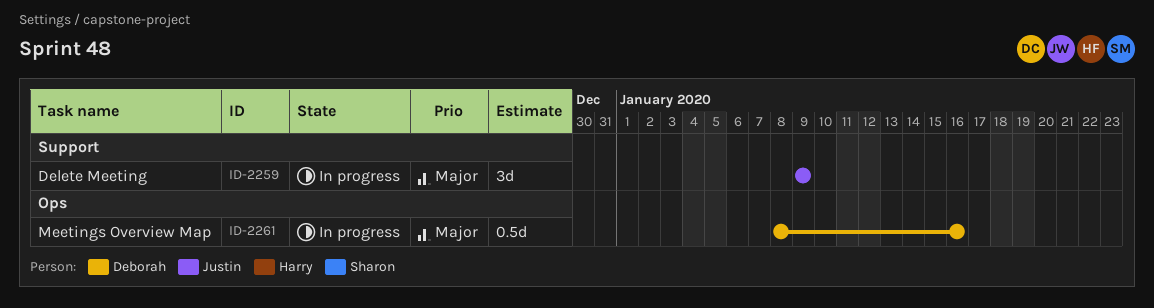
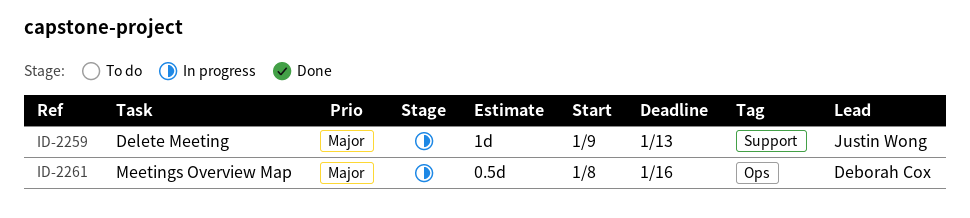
ID-2259, estimate: 3d -> 1d
ID-2259, due: Jan 9 -> Jan 13

